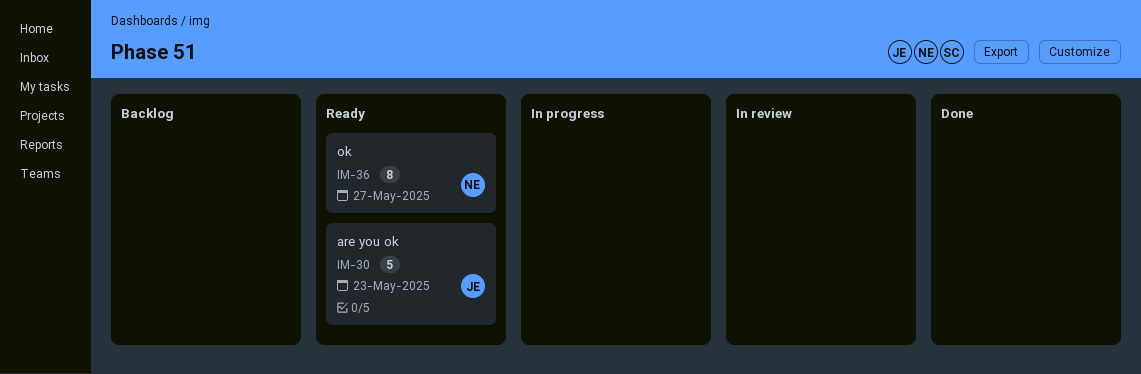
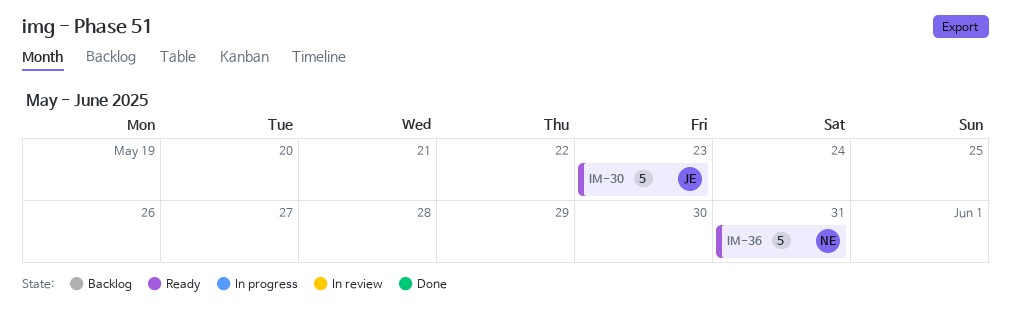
IM-36, estimate: 8 -> 5
IM-36, due: May 27 -> May 31

